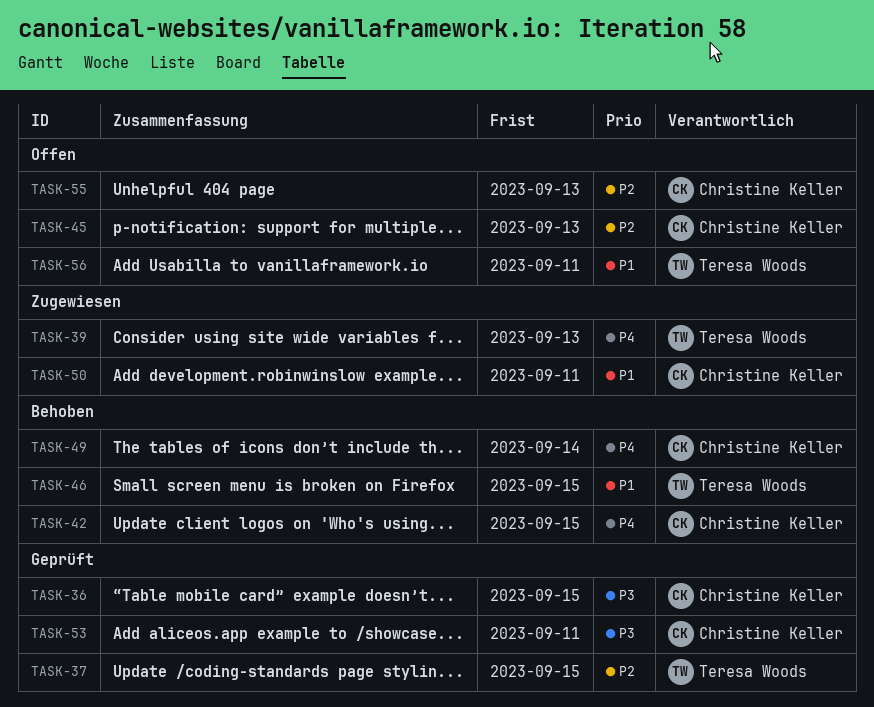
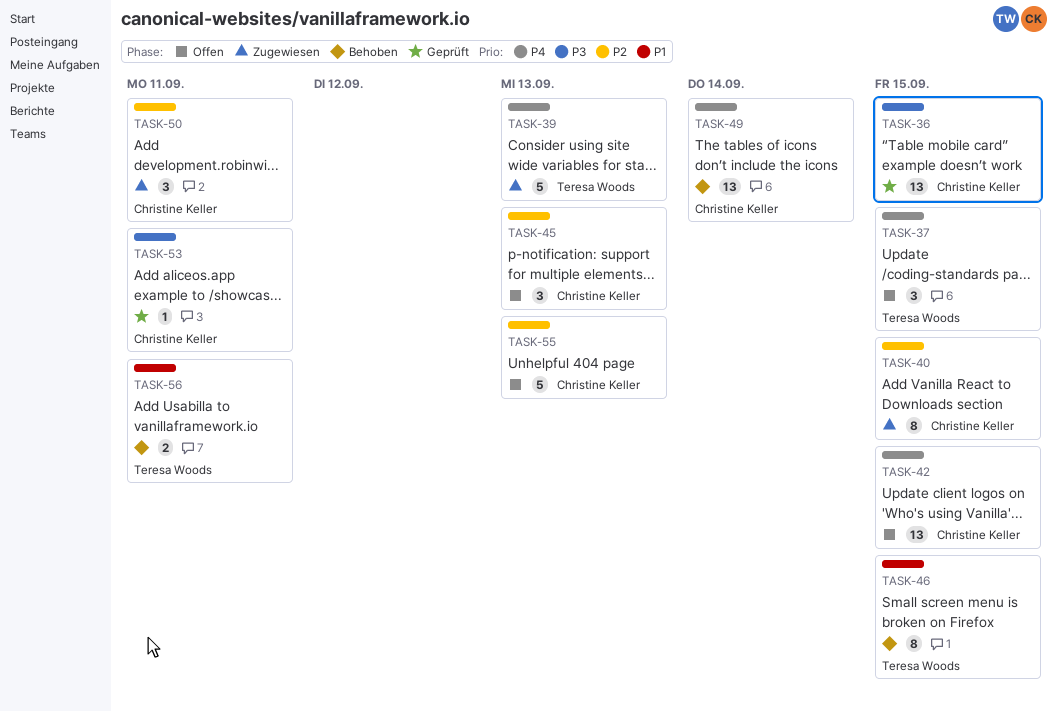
TASK-37, status: Geprüft -> Offen
TASK-37, priority: P2 -> P4
TASK-40: none -> present
TASK-42, status: Behoben -> Offen
TASK-50, priority: P1 -> P2
TASK-56, status: Offen -> Behoben

